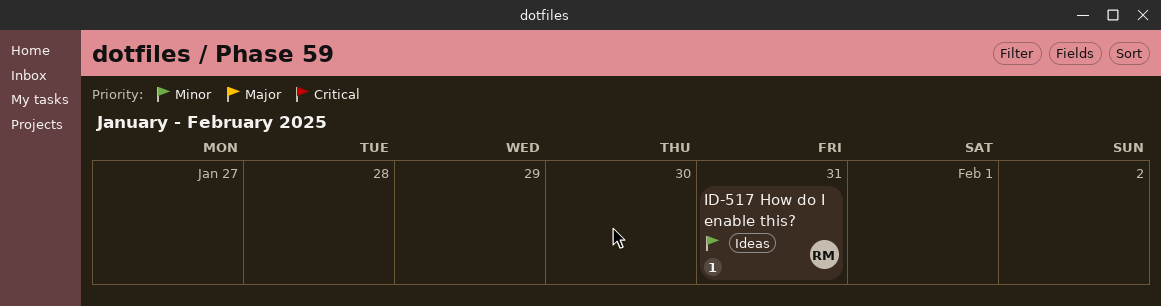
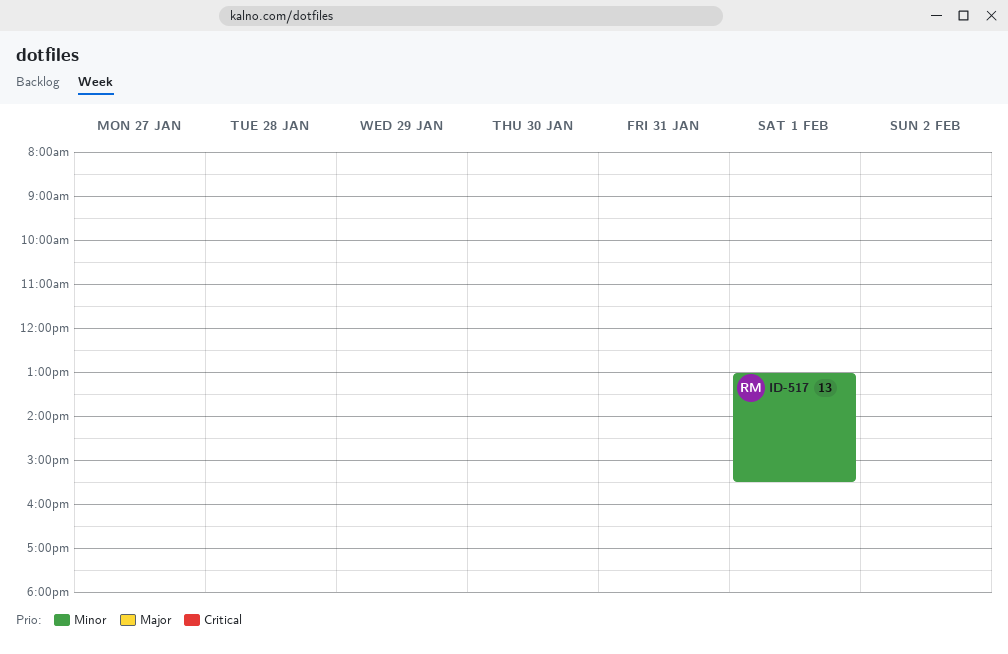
ID-517, estimate: 1 -> 13
ID-517, day: Jan 31 -> Feb 1

